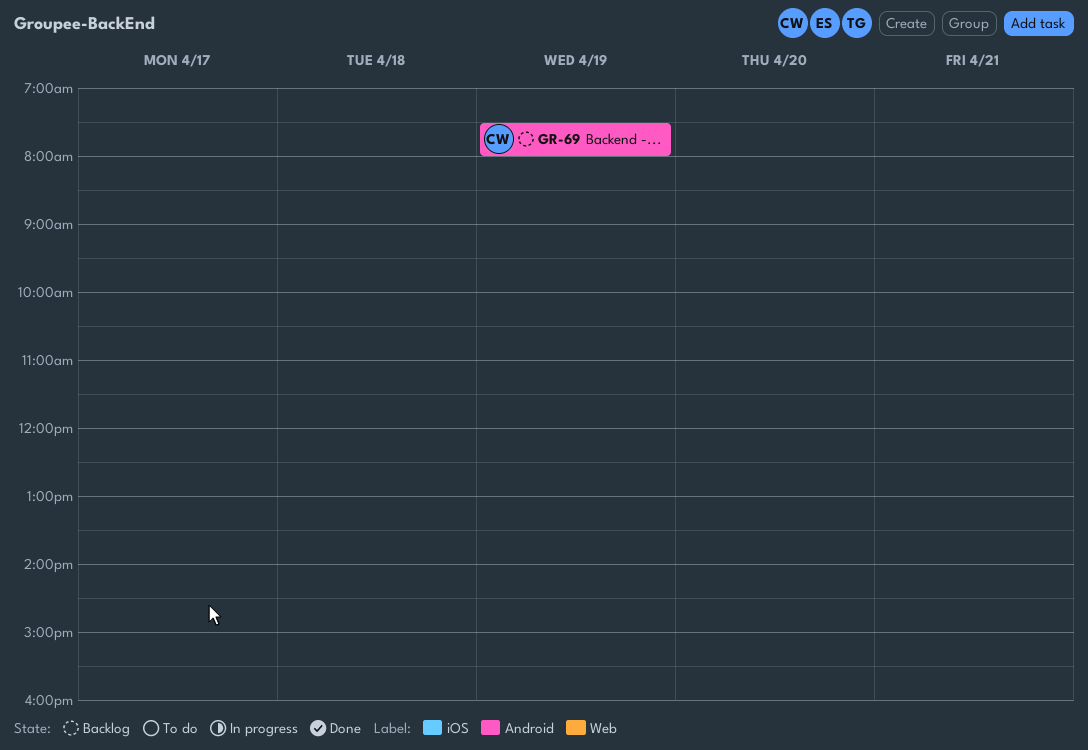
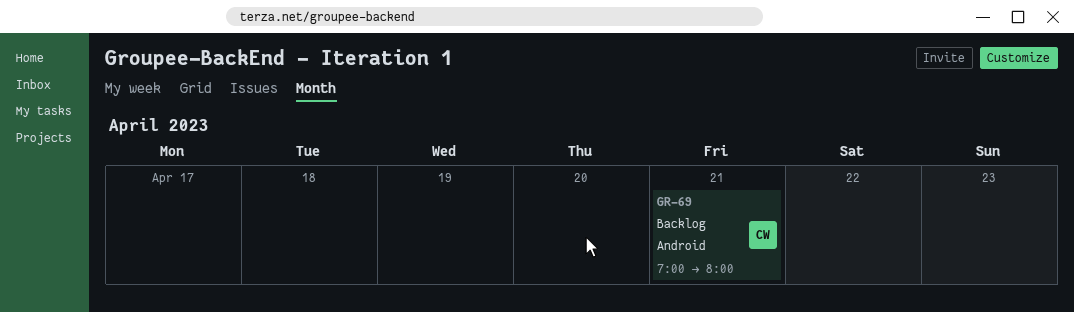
GR-69, day: Apr 19 -> Apr 21
GR-69, begins: 07:30 -> 07:00

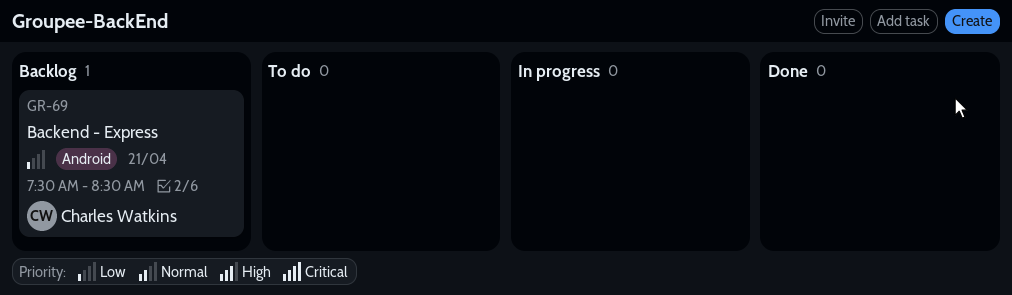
GR-69, begins: 07:00 -> 07:30
GR-69, ends: 08:00 -> 08:30

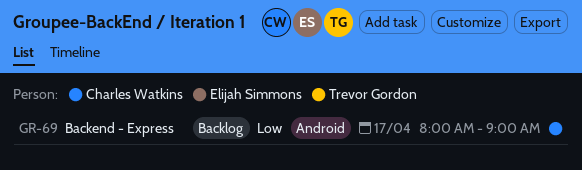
GR-69, day: Apr 21 -> Apr 17
GR-69, begins: 07:30 -> 08:00
GR-69, ends: 08:30 -> 09:00

